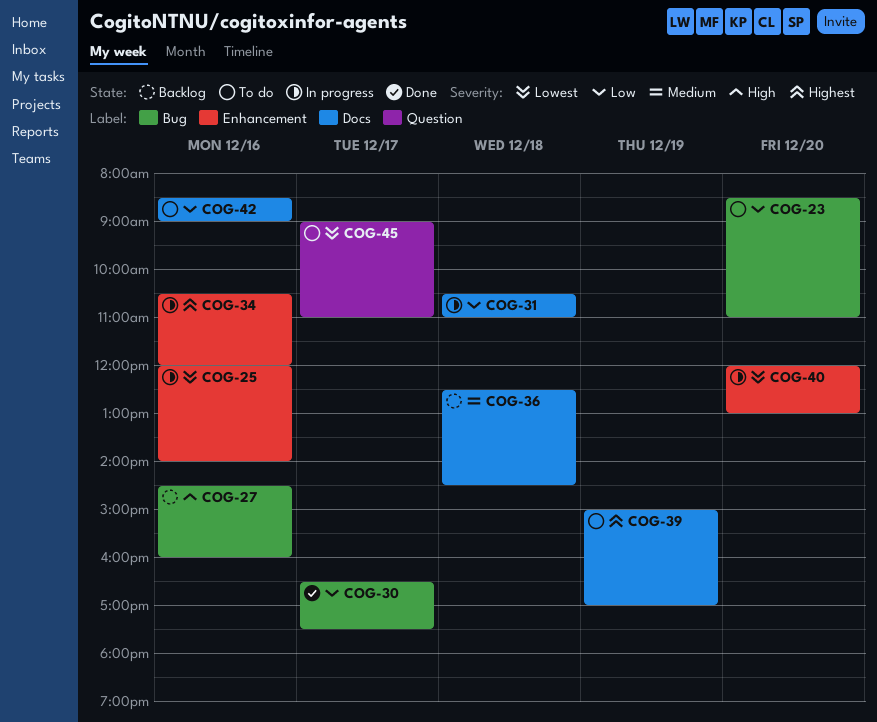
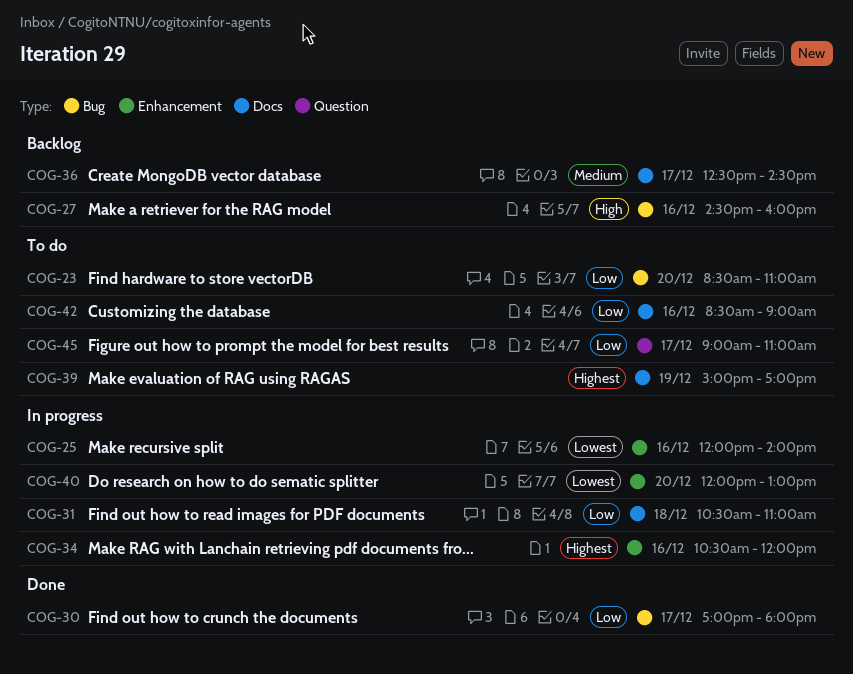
COG-30, begins: 16:30 -> 17:00
COG-30, ends: 17:30 -> 18:00
COG-36, day: Dec 18 -> Dec 17
COG-45, priority: Lowest -> Low

